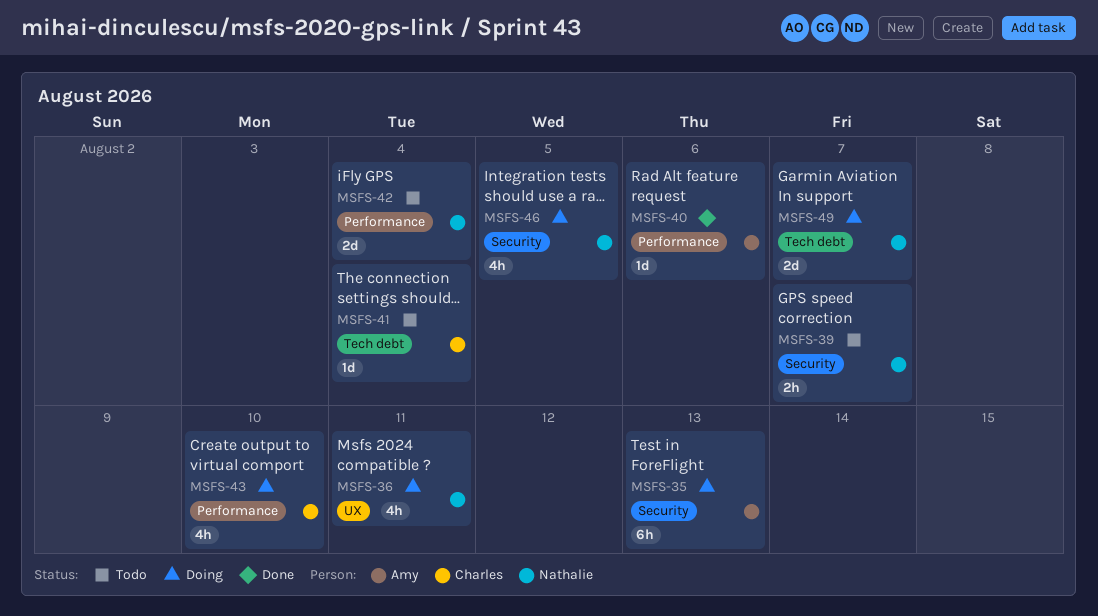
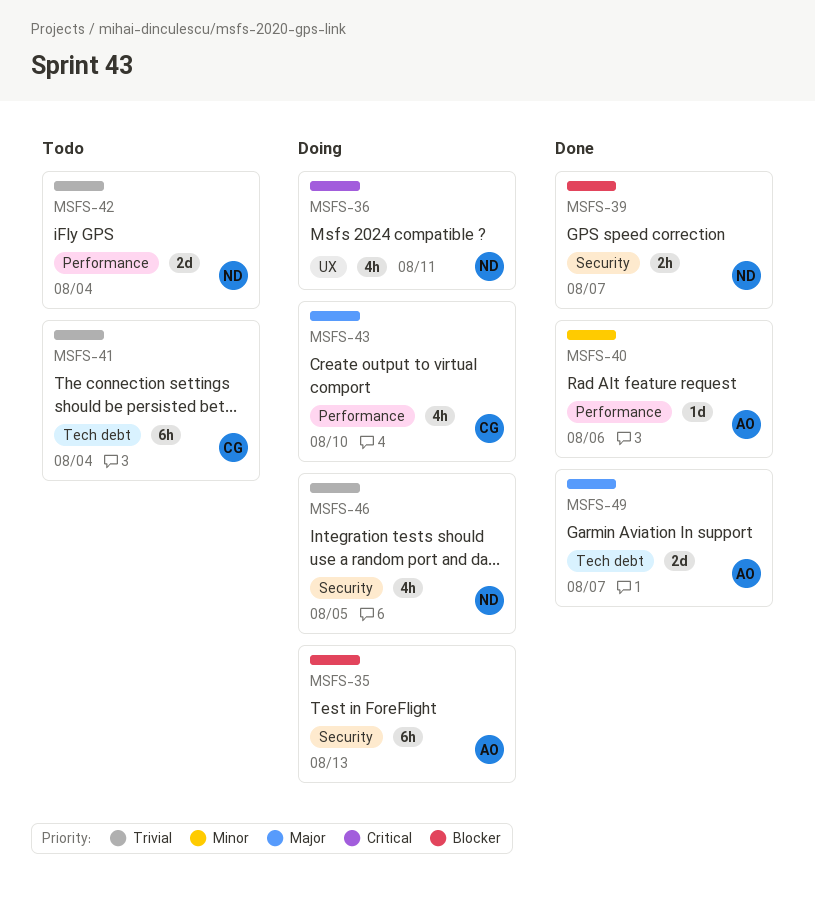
MSFS-39, status: Todo -> Done
MSFS-41, estimate: 1d -> 6h
MSFS-49, status: Doing -> Done
MSFS-49, owner: Nathalie -> Amy

